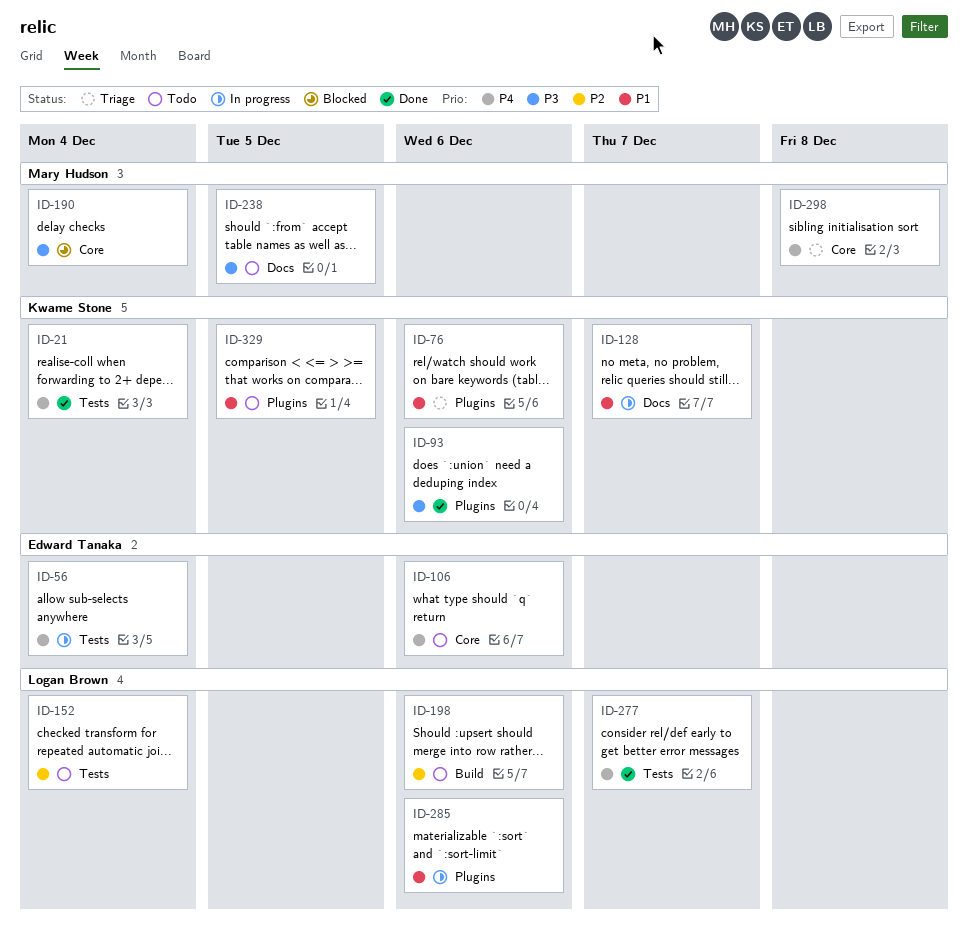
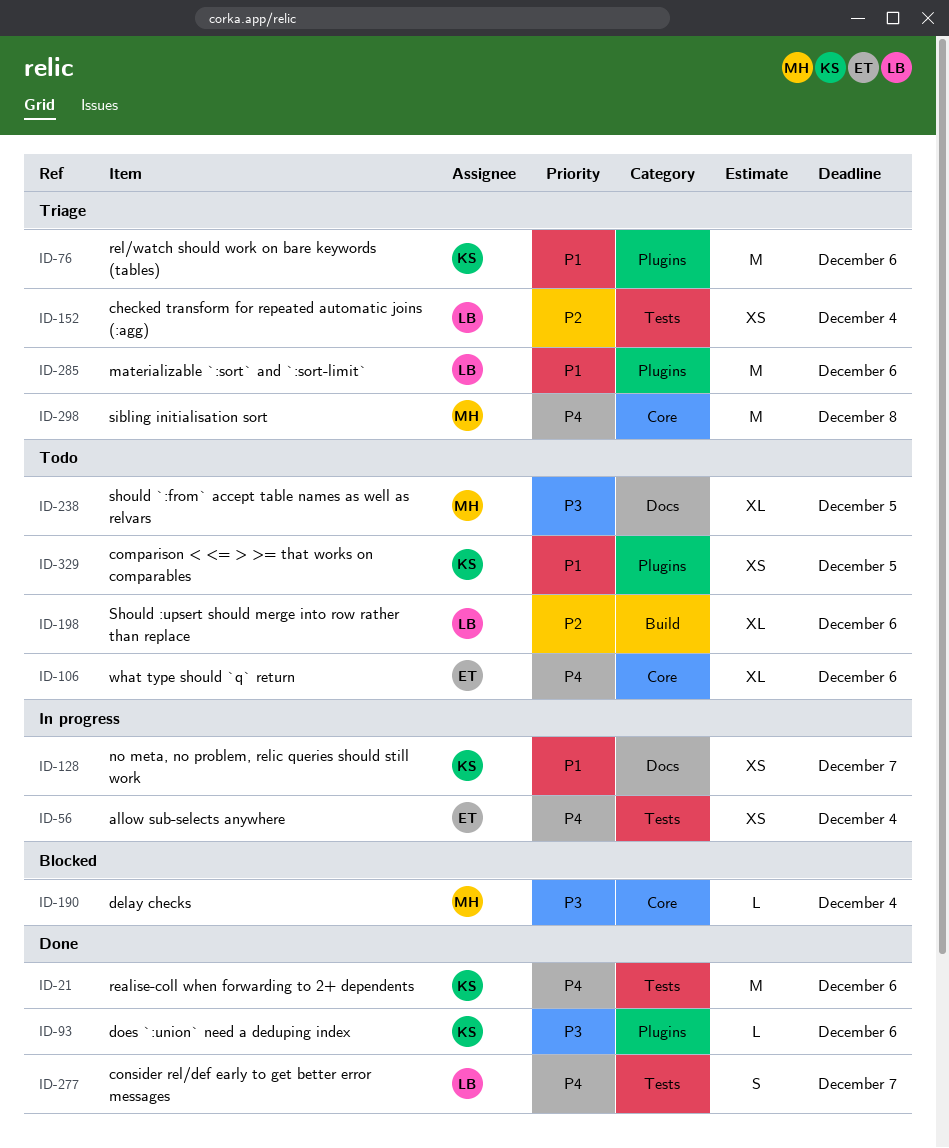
ID-21, due: Dec 4 -> Dec 6
ID-152, status: Todo -> Triage
ID-285, status: In progress -> Triage

